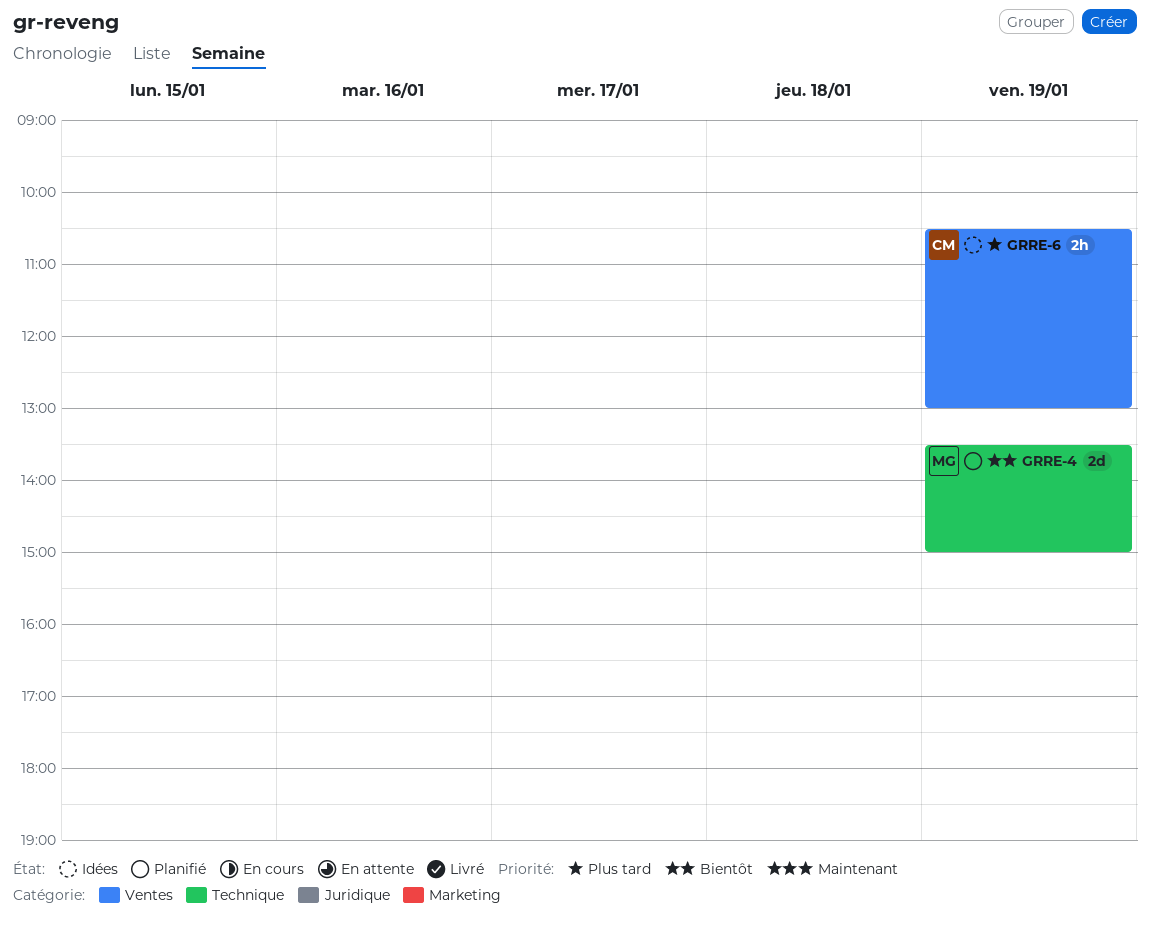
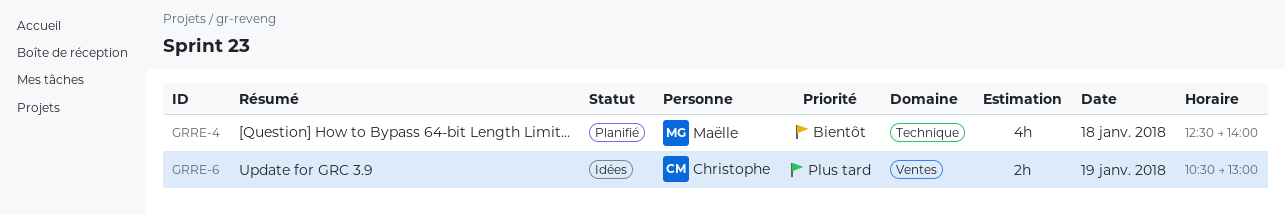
GRRE-4, estimate: 2d -> 4h
GRRE-4, day: Jan 19 -> Jan 18
GRRE-4, begins: 13:30 -> 12:30
GRRE-4, ends: 15:00 -> 14:00

